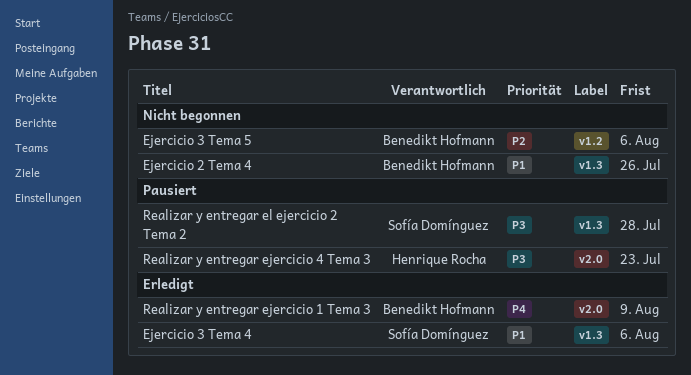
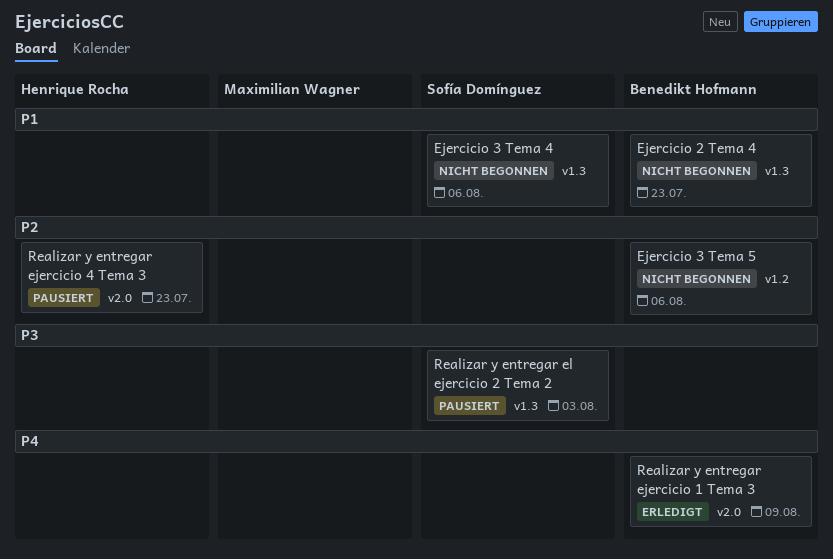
Ejercicio 2 Tema 4, due: Jul 26 -> Jul 23
Ejercicio 3 Tema 4, status: Erledigt -> Nicht begonnen
Realizar y entregar ejercicio 4 Tema 3, priority: P3 -> P2
Realizar y entregar el ejercicio 2 Tema 2, due: Jul 28 -> Aug 3

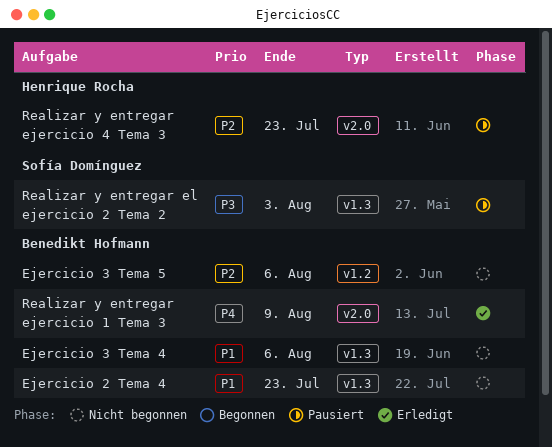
Ejercicio 3 Tema 4, owner: Sofía Domínguez -> Benedikt Hofmann

